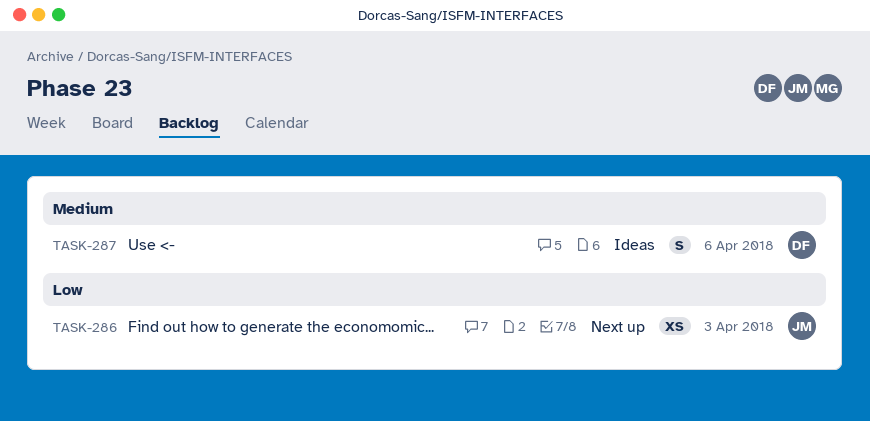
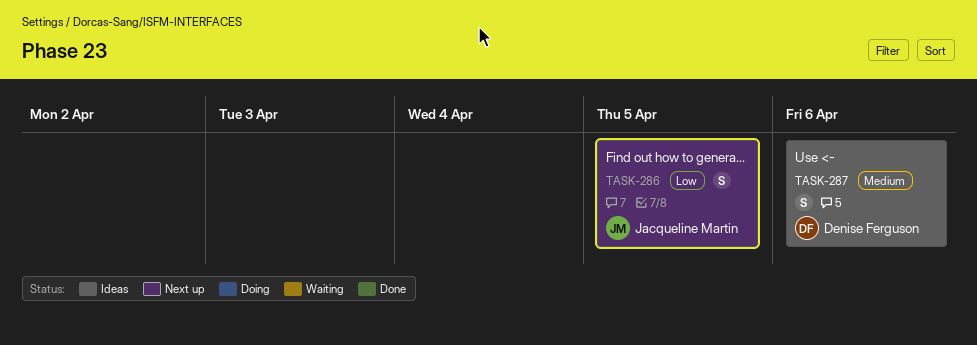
TASK-286, estimate: XS -> S
TASK-286, due: Apr 3 -> Apr 5

